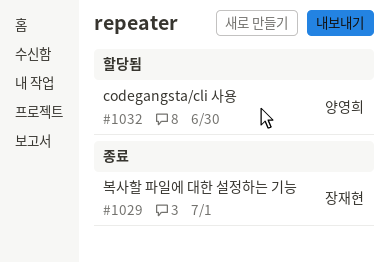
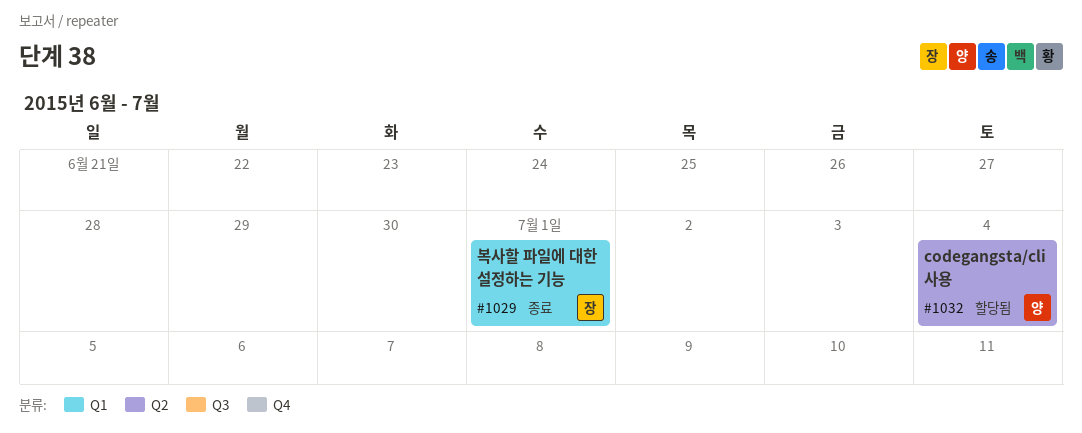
#1032, due: Jun 30 -> Jul 4

